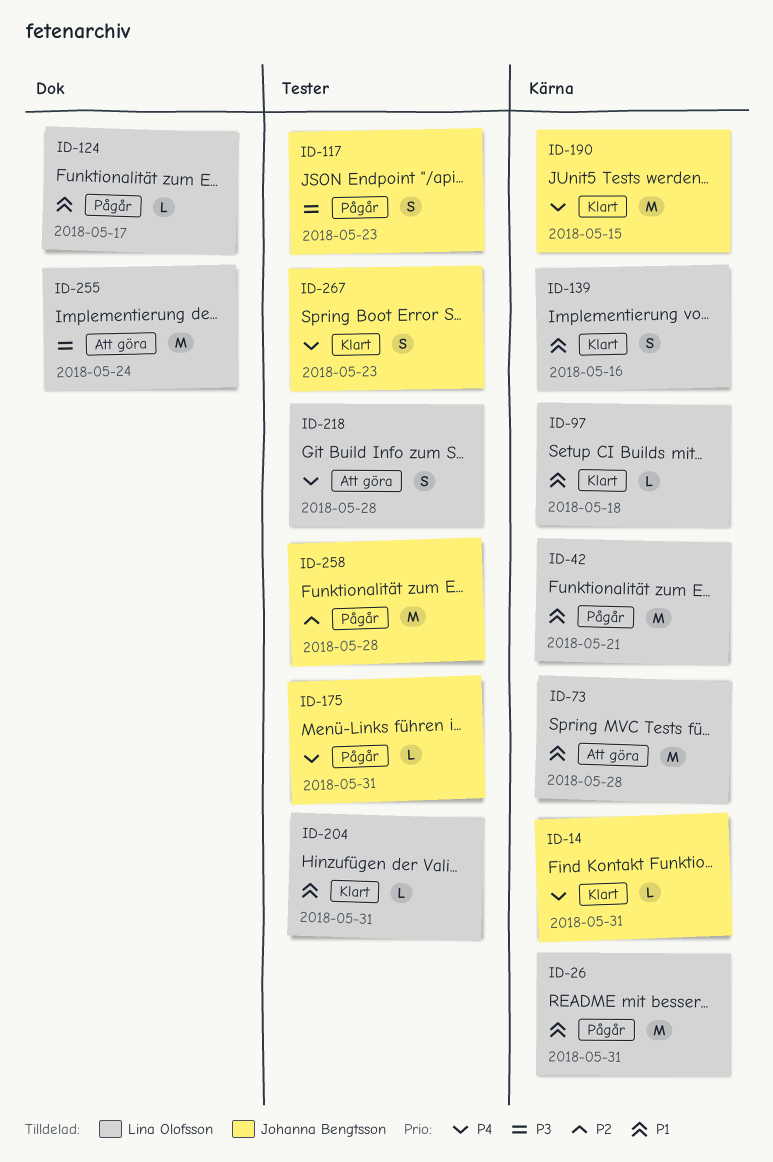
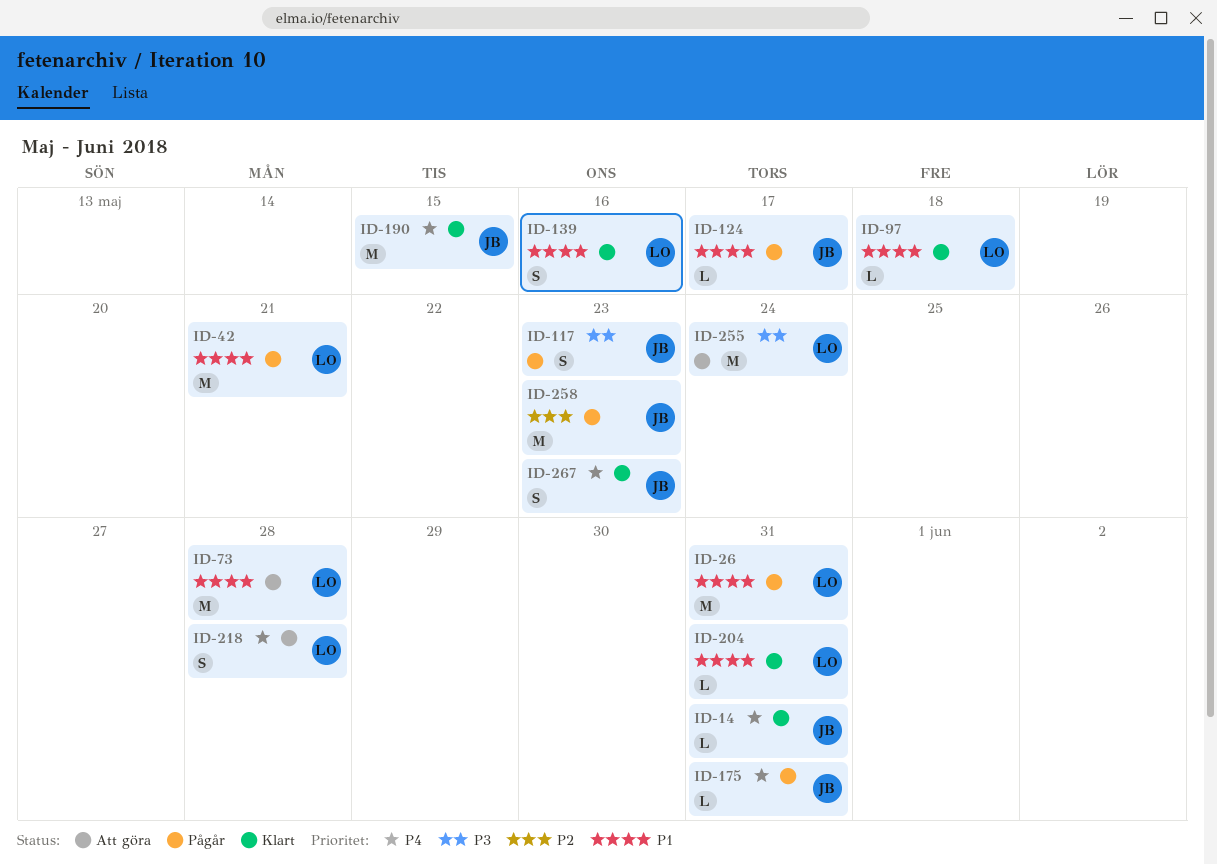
ID-124, owner: Lina Olofsson -> Johanna Bengtsson
ID-258, due: May 28 -> May 23

